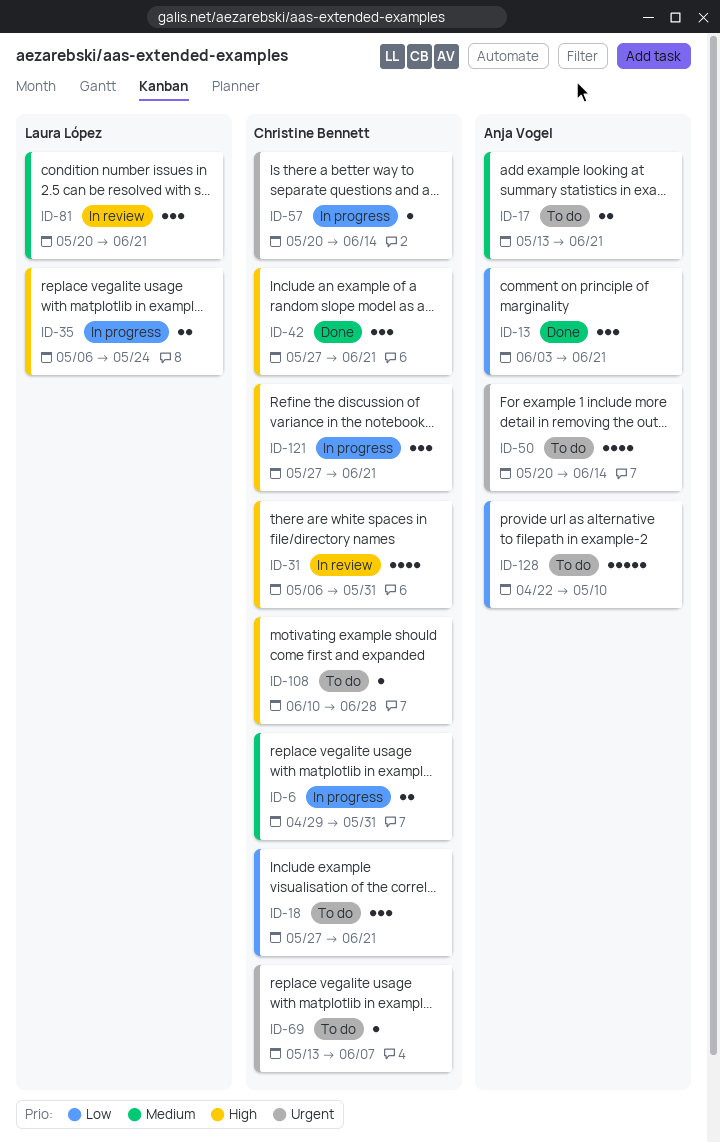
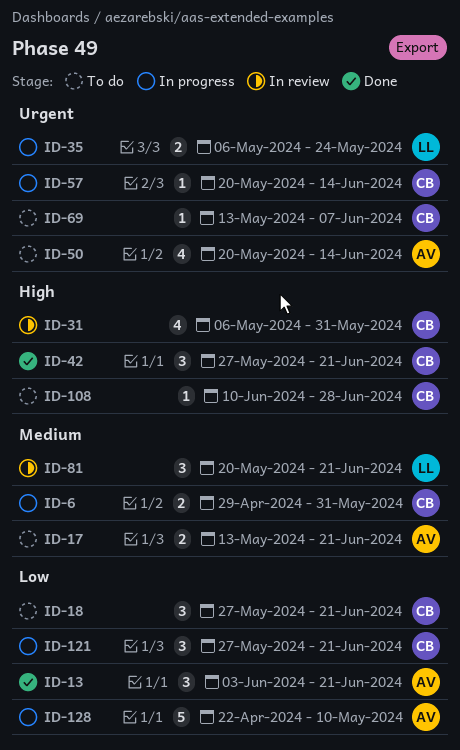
ID-35, priority: High -> Urgent
ID-121, priority: High -> Low
ID-128, status: To do -> In progress

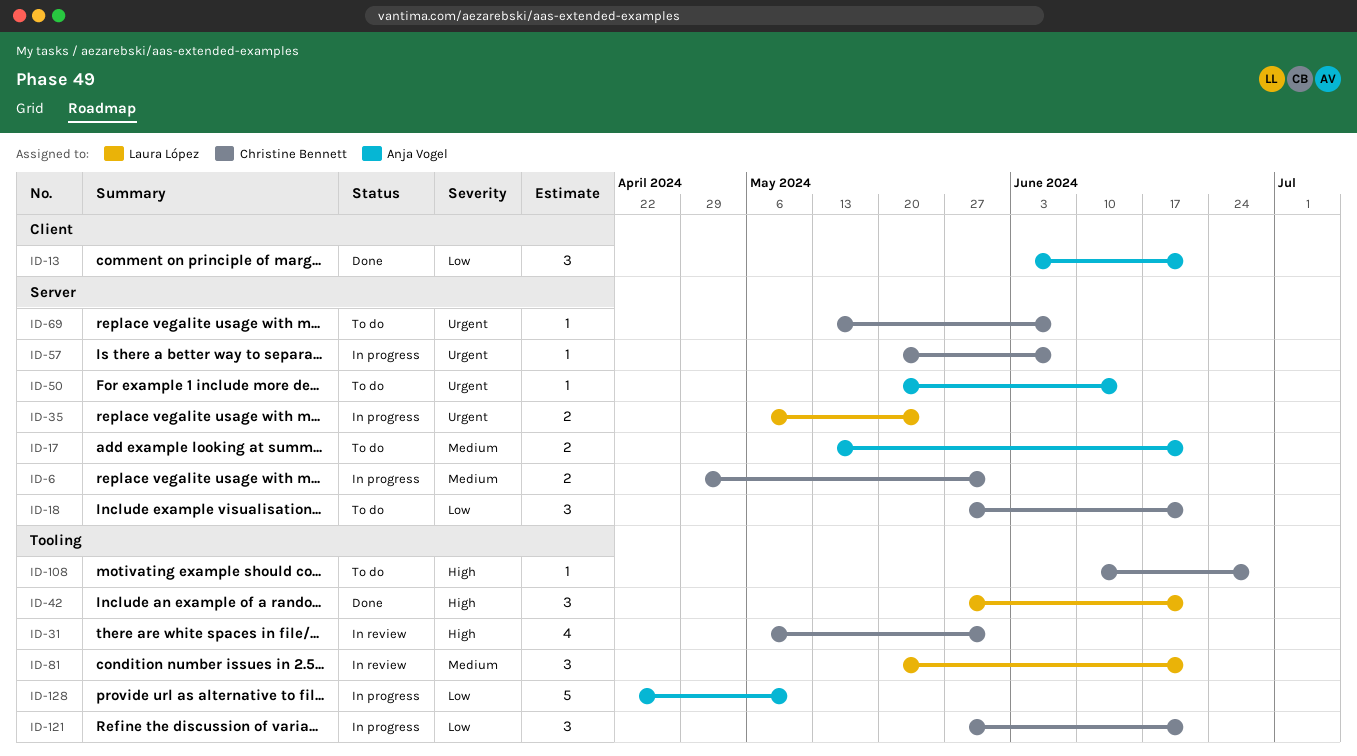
ID-42, owner: Christine Bennett -> Laura López
ID-50, estimate: 4 -> 1
ID-57, due: Jun 14 -> Jun 7

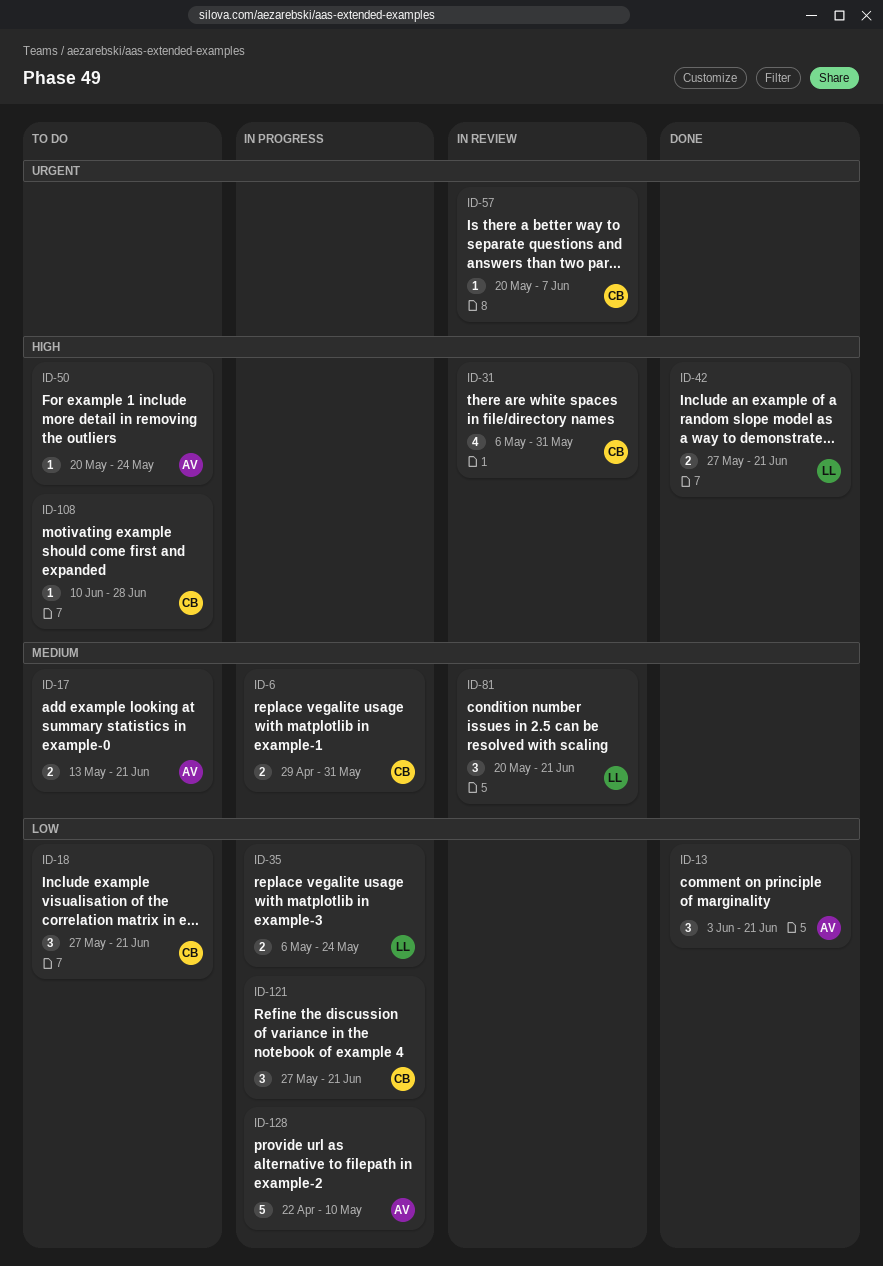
ID-35, priority: Urgent -> Low
ID-42, estimate: 3 -> 2
ID-50, priority: Urgent -> High
ID-50, due: Jun 14 -> May 24
ID-57, status: In progress -> In review
ID-69: present -> none

